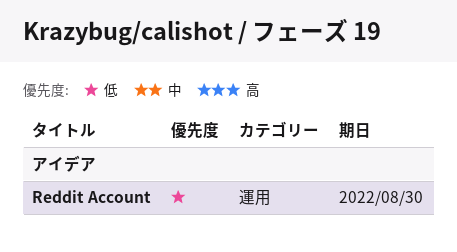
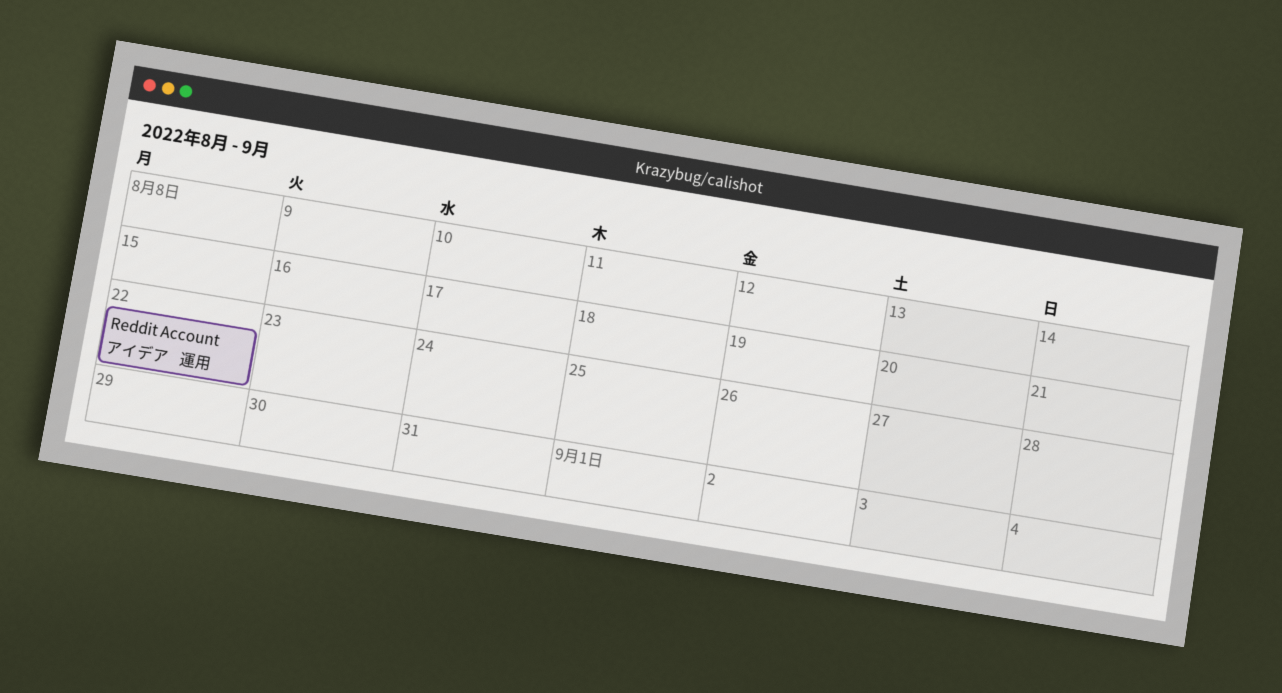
Reddit Account, due: Aug 30 -> Aug 22

